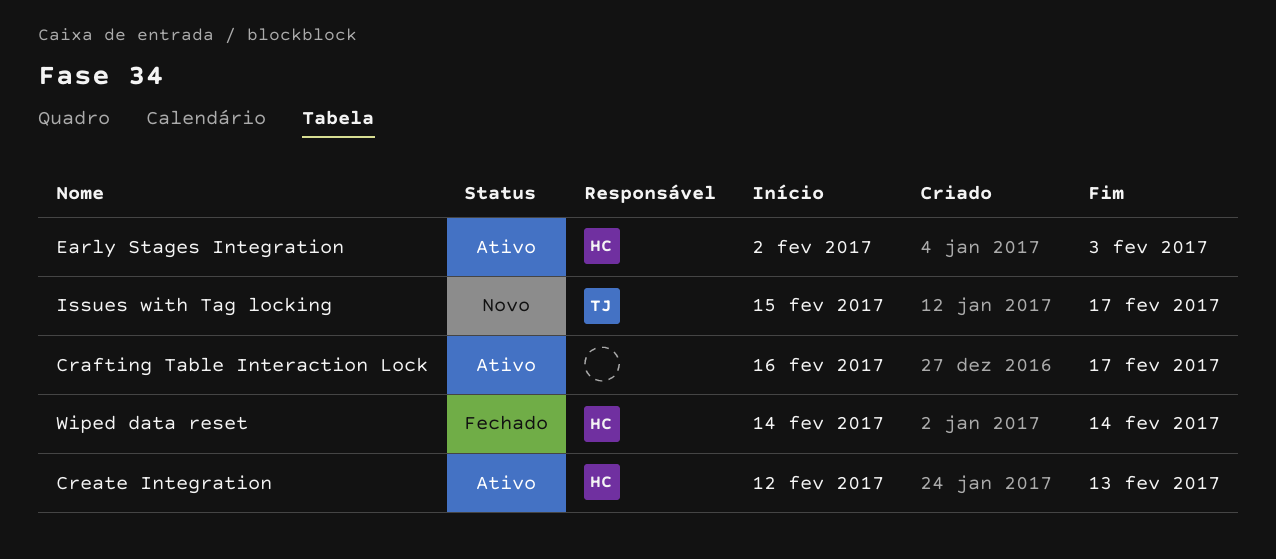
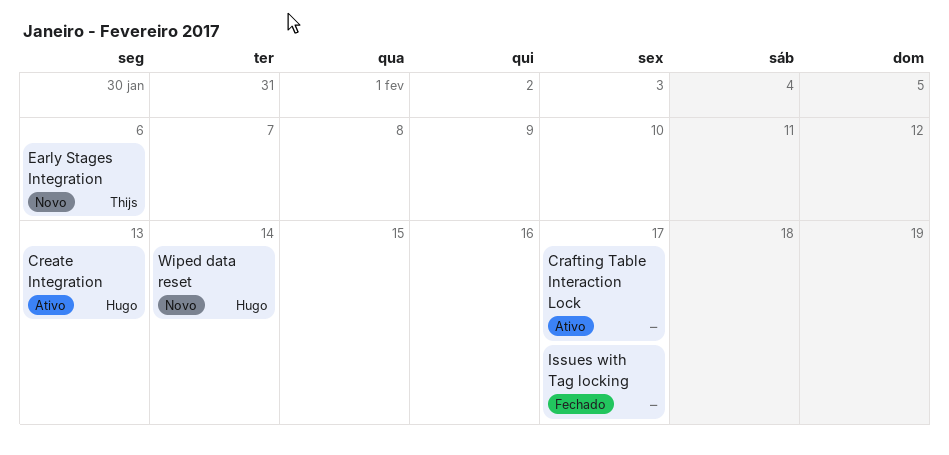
Early Stages Integration, status: Ativo -> Novo
Early Stages Integration, owner: Hugo -> Thijs
Early Stages Integration, due: Feb 3 -> Feb 6
Issues with Tag locking, status: Novo -> Fechado
Issues with Tag locking, owner: Thijs -> none
Wiped data reset, status: Fechado -> Novo

